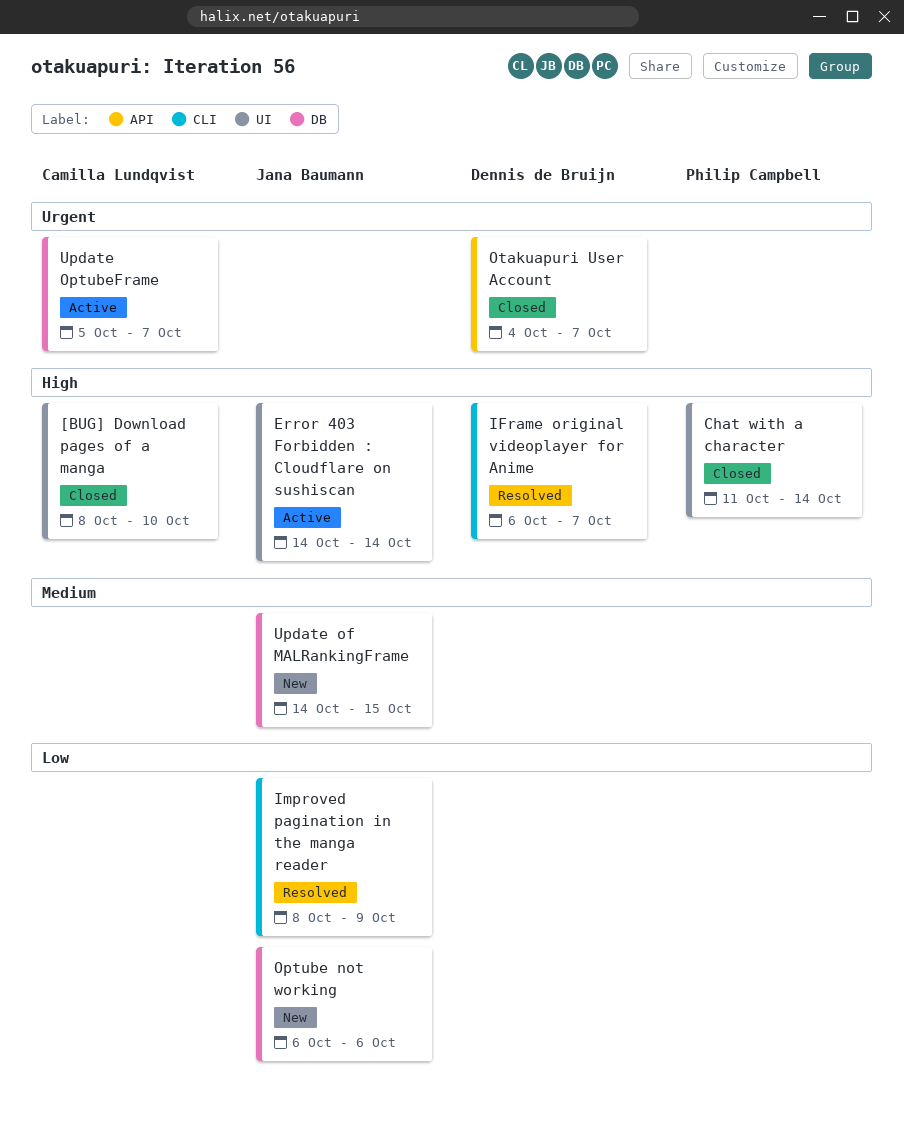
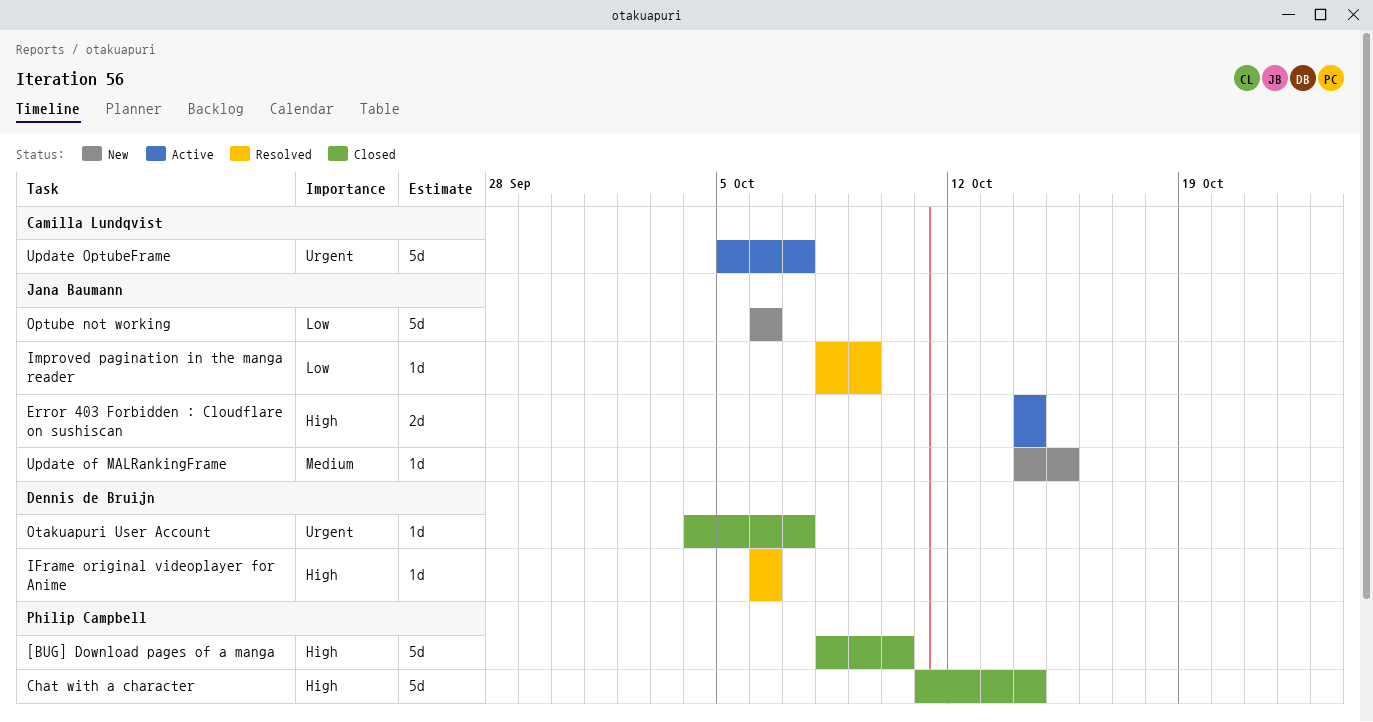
[BUG] Download pages of a manga, owner: Camilla Lundqvist -> Philip Campbell
IFrame original videoplayer for Anime, due: Oct 7 -> Oct 6

